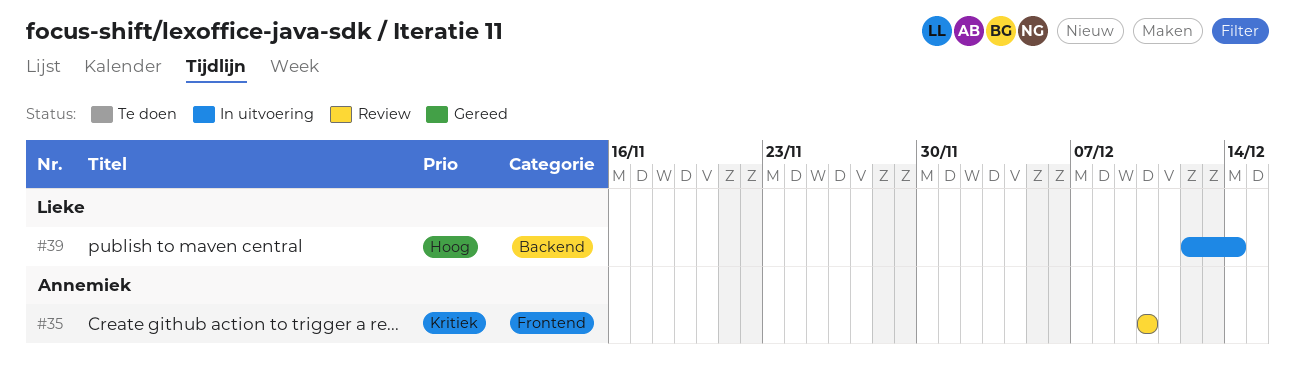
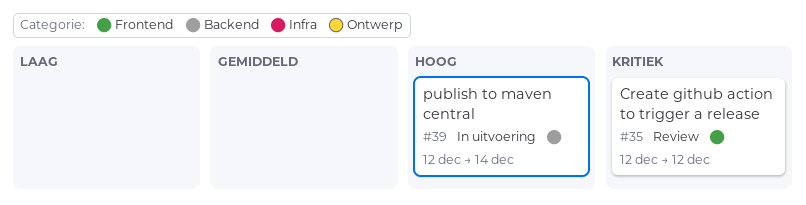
#35, start: Dec 10 -> Dec 12
#35, due: Dec 10 -> Dec 12

